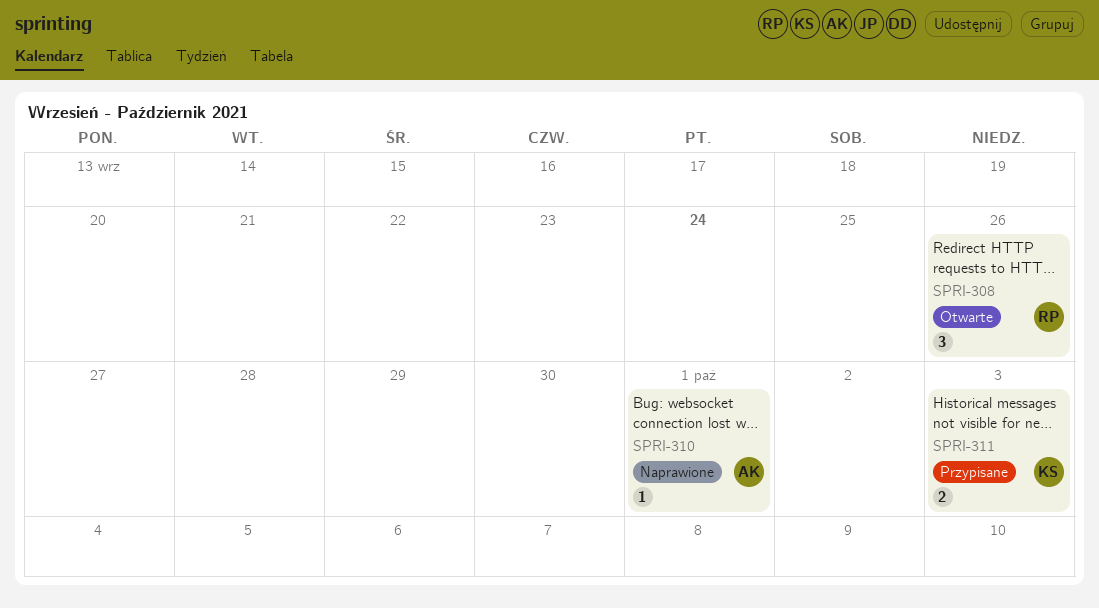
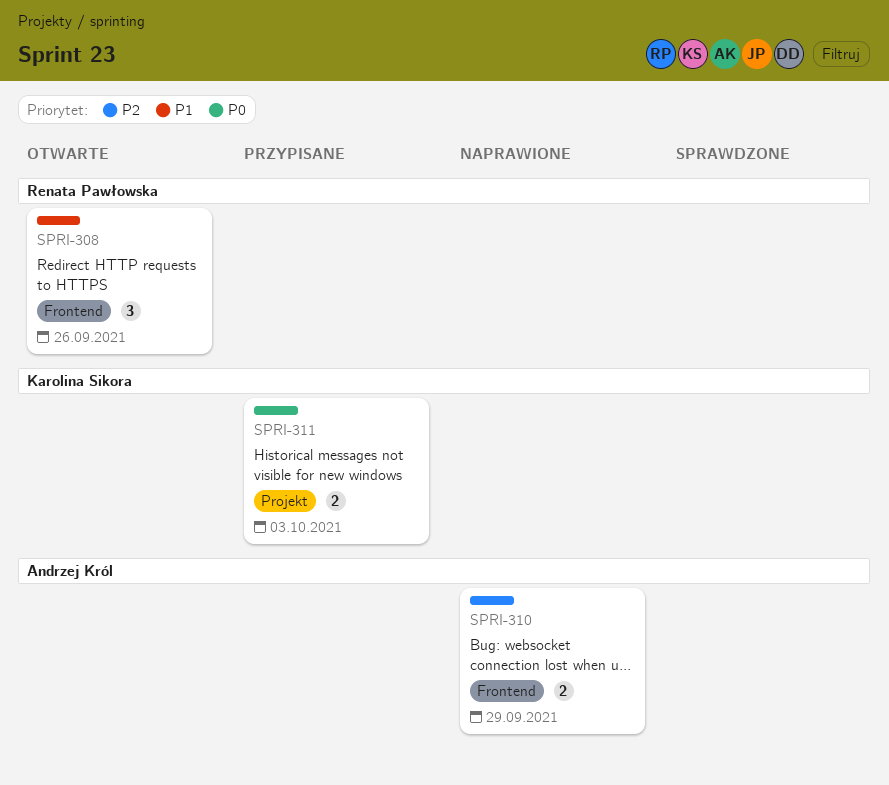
SPRI-310, estimate: 1 -> 2
SPRI-310, due: Oct 1 -> Sep 29

